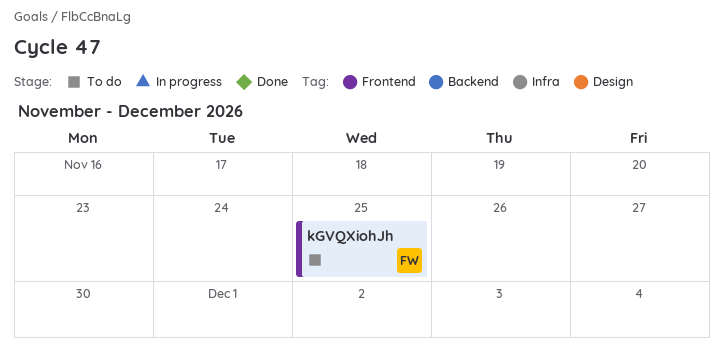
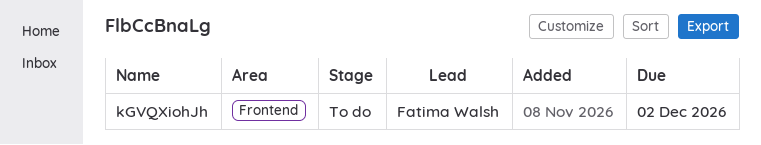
kGVQXiohJh, due: Nov 25 -> Dec 2

